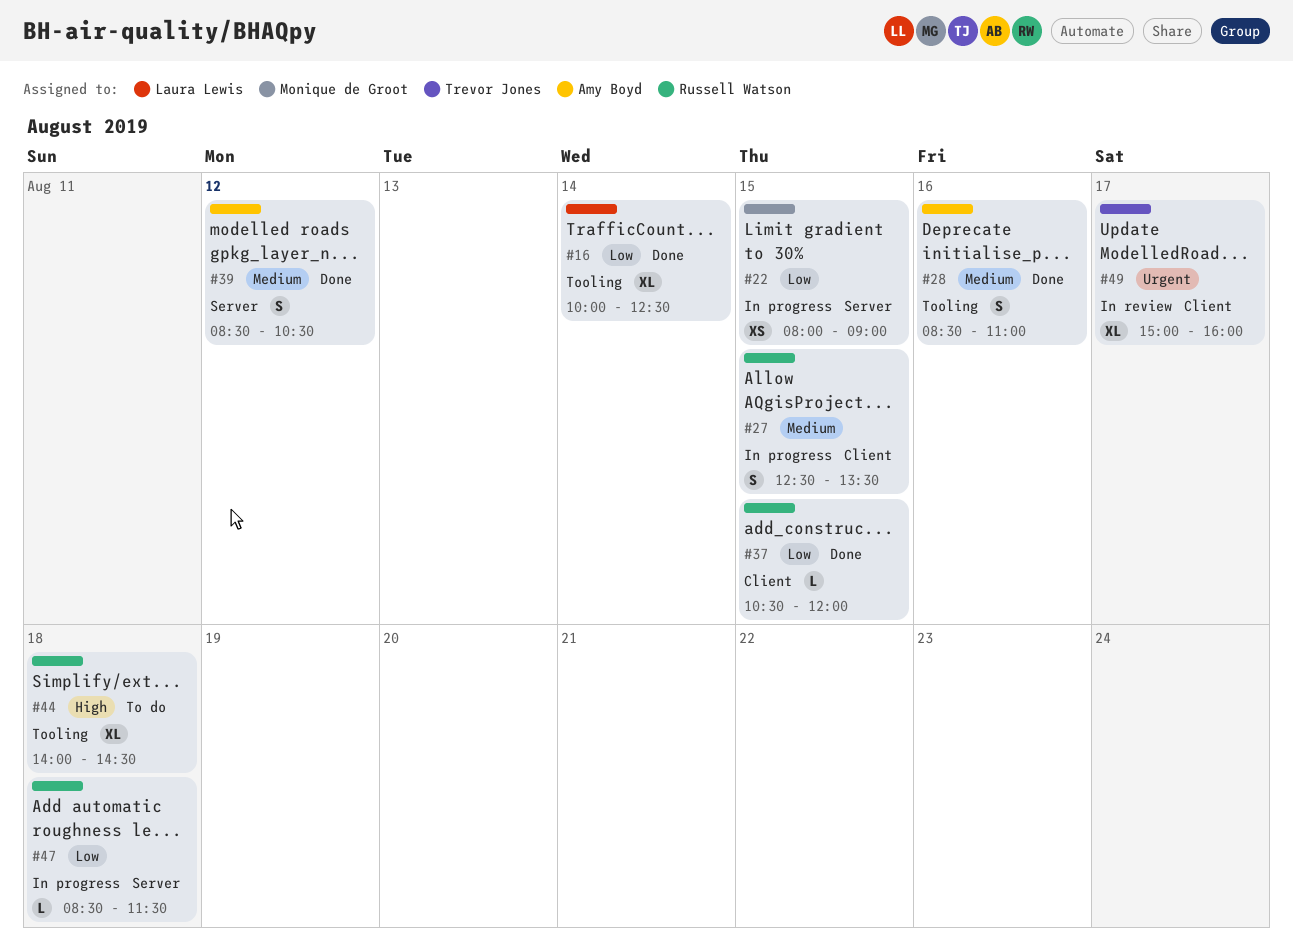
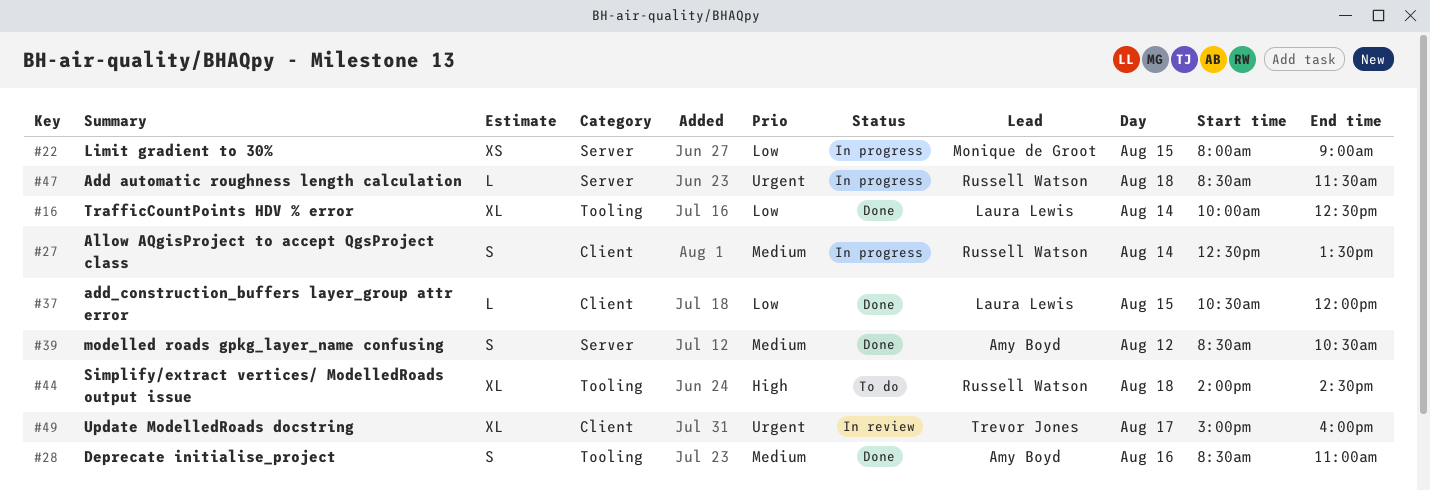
#27, day: Aug 15 -> Aug 14
#37, owner: Russell Watson -> Laura Lewis
#47, priority: Low -> Urgent

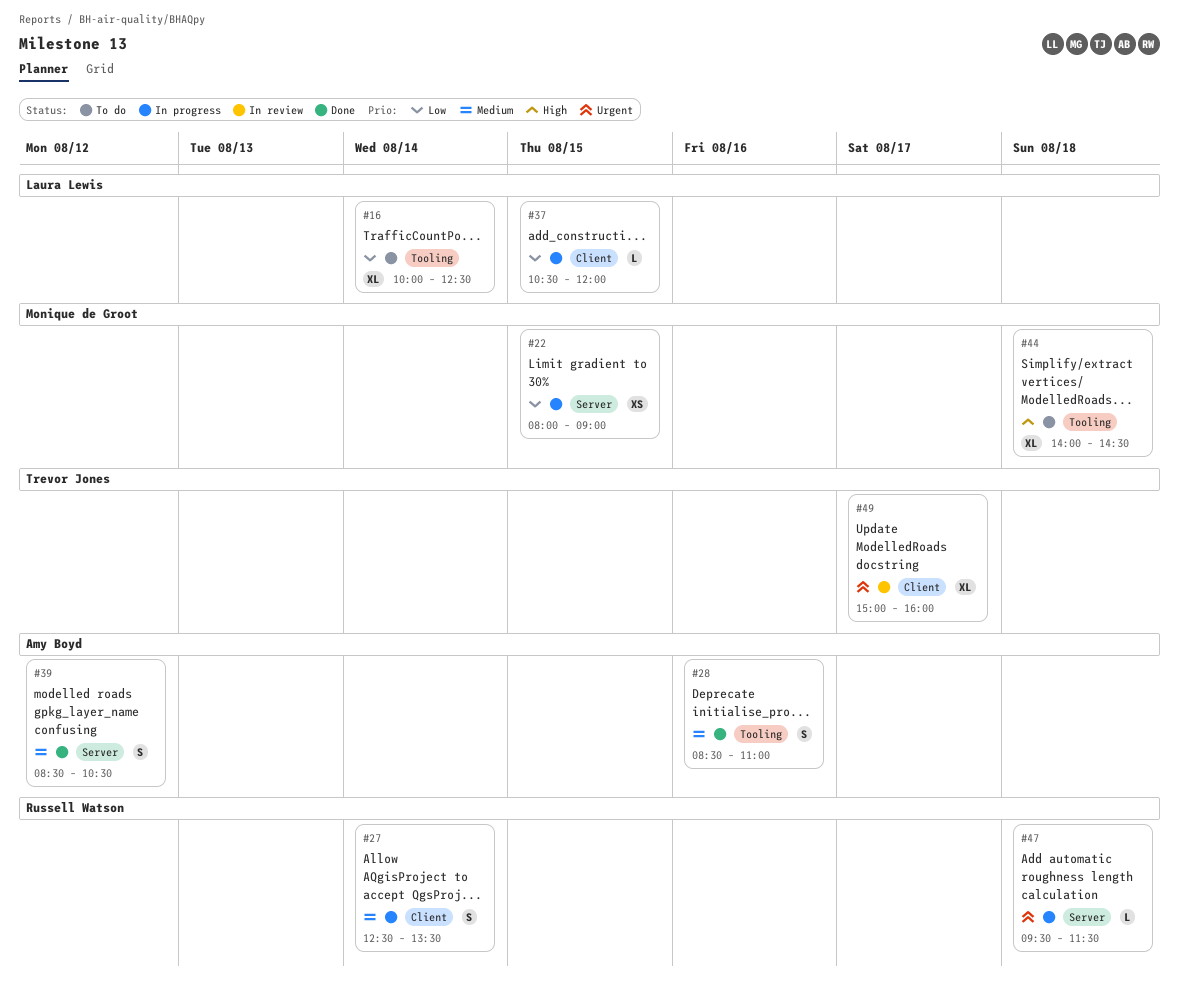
#16, status: Done -> To do
#37, status: Done -> In progress
#44, owner: Russell Watson -> Monique de Groot
#47, begins: 08:30 -> 09:30

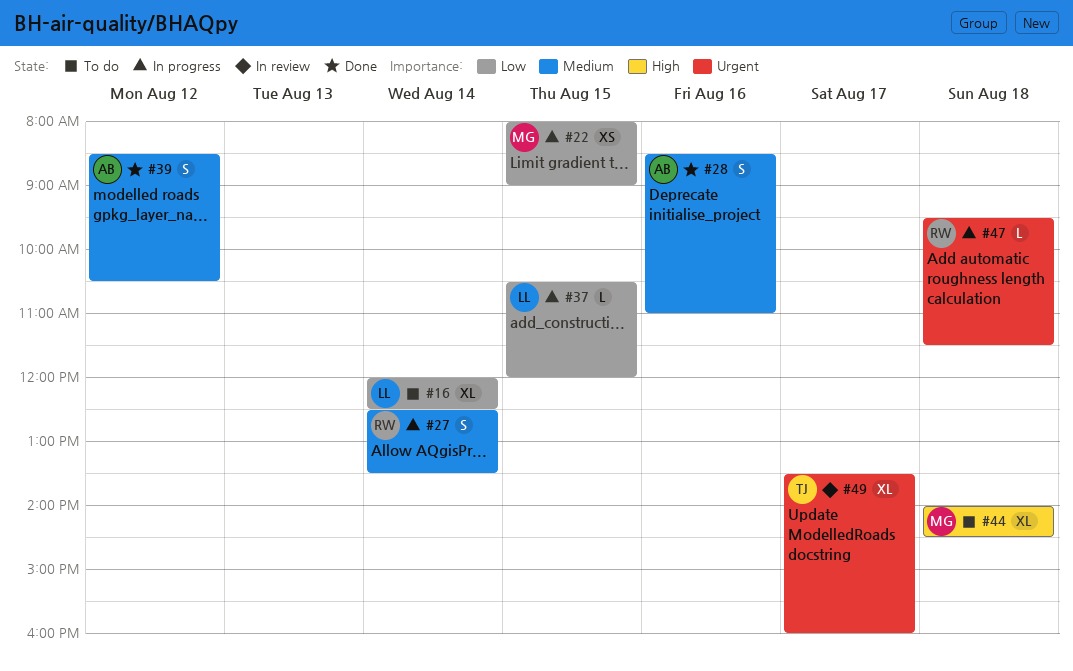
#16, begins: 10:00 -> 12:00
#49, begins: 15:00 -> 13:30

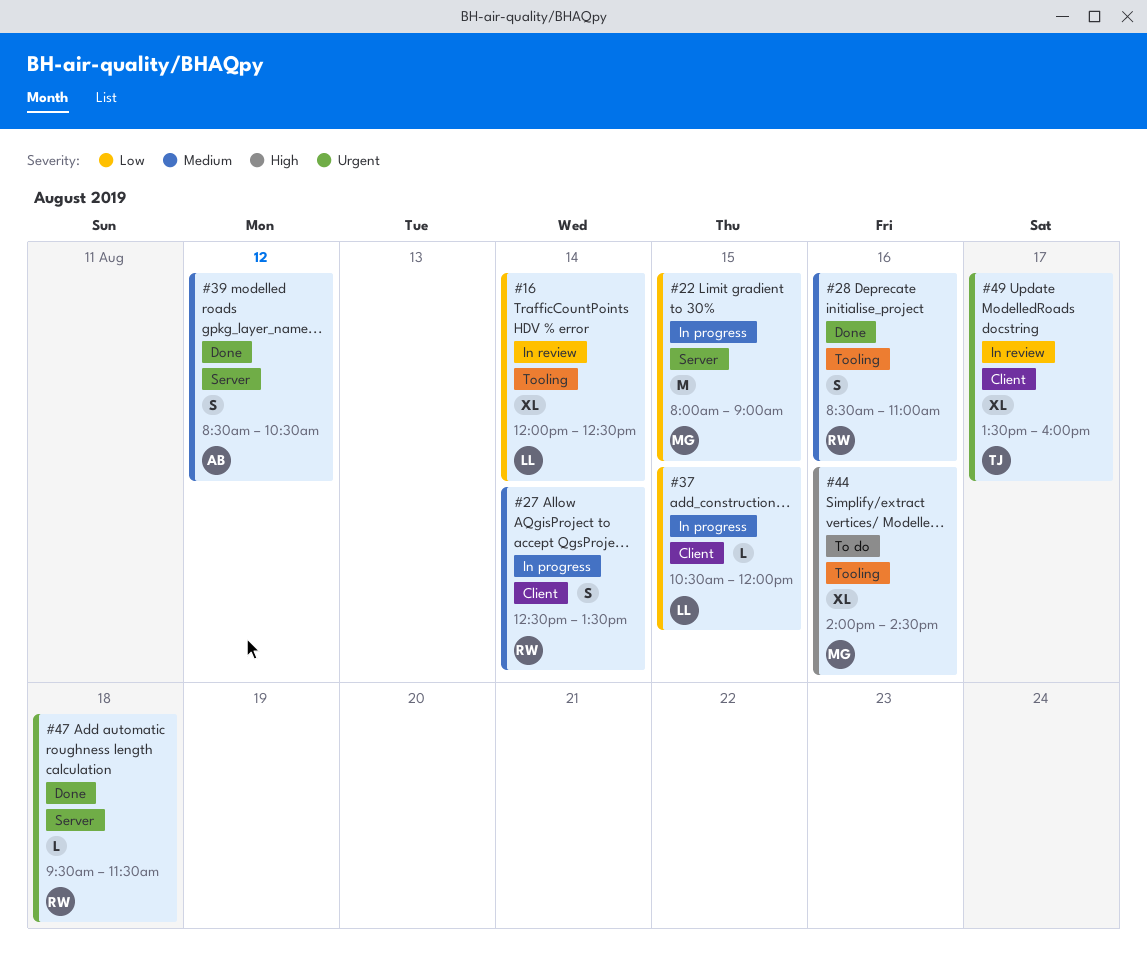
#16, status: To do -> In review
#22, estimate: XS -> M
#28, owner: AB -> RW
#44, day: Aug 18 -> Aug 16
#47, status: In progress -> Done

